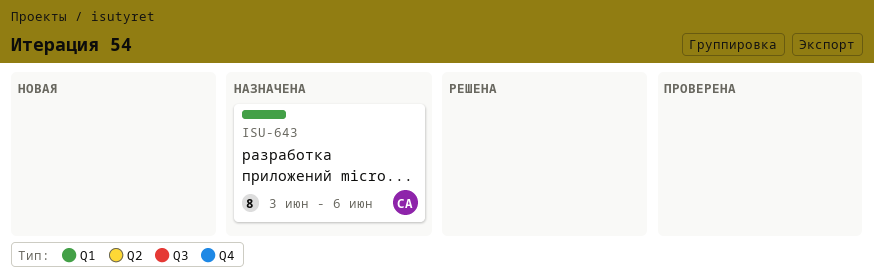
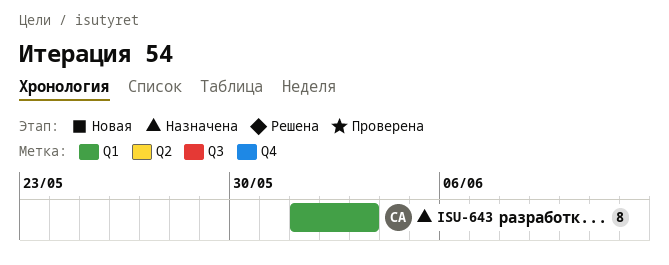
ISU-643, start: Jun 3 -> Jun 1
ISU-643, due: Jun 6 -> Jun 3

